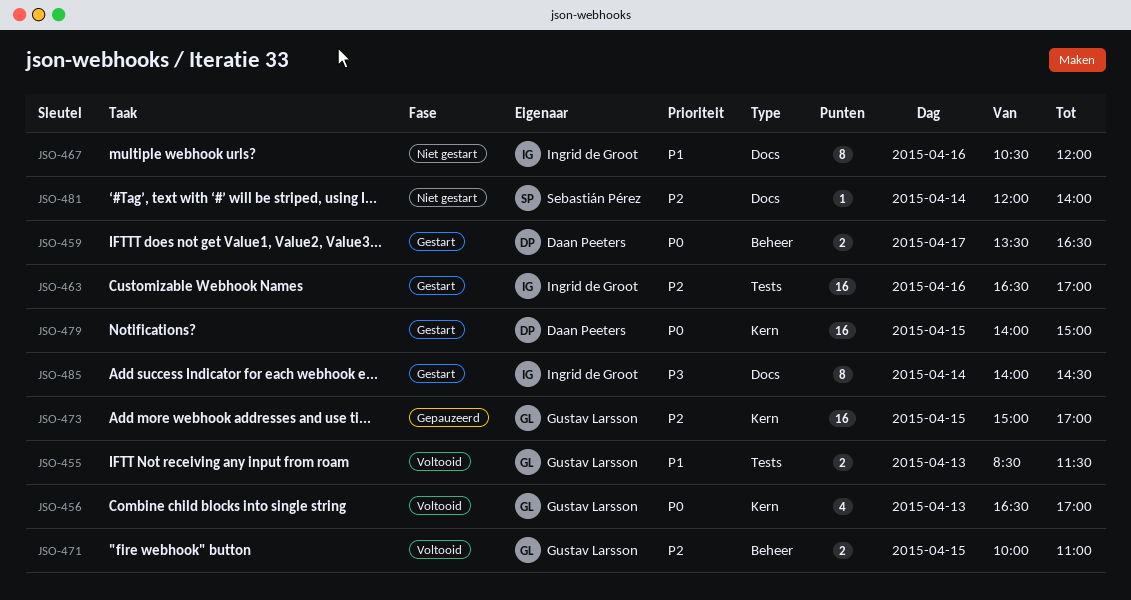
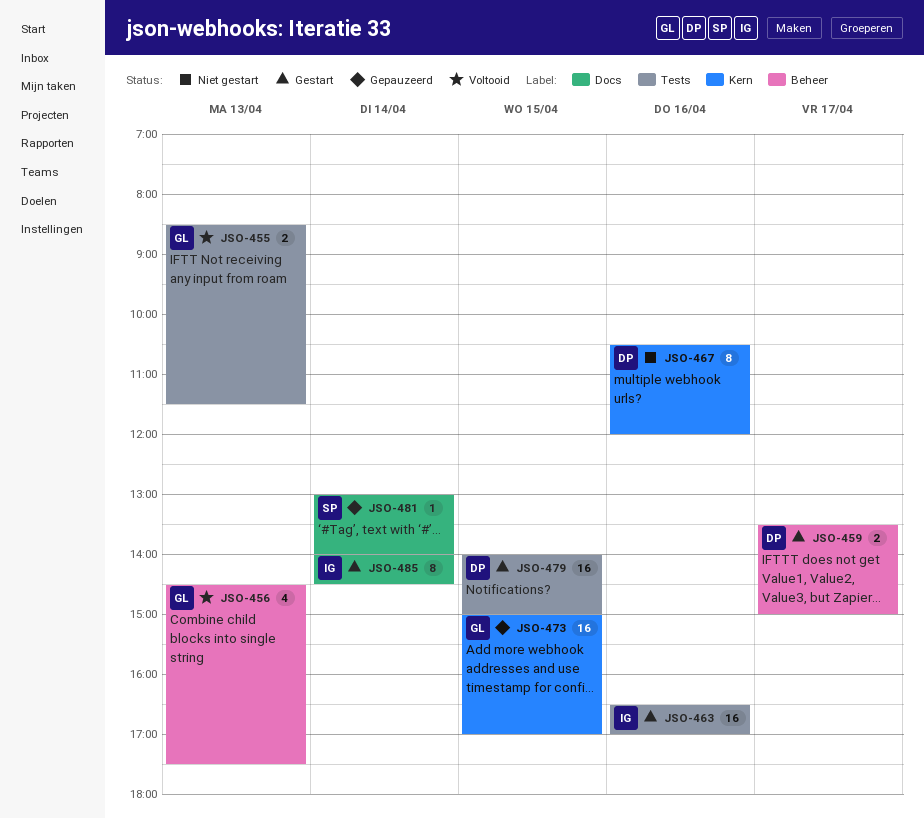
JSO-456, label: Kern -> Beheer
JSO-456, begins: 16:30 -> 14:30
JSO-456, ends: 17:00 -> 17:30
JSO-459, ends: 16:30 -> 15:00
JSO-467, owner: Ingrid de Groot -> Daan Peeters
JSO-467, label: Docs -> Kern
JSO-471: present -> none
JSO-479, label: Kern -> Tests
JSO-481, status: Niet gestart -> Gepauzeerd
JSO-481, begins: 12:00 -> 13:00

